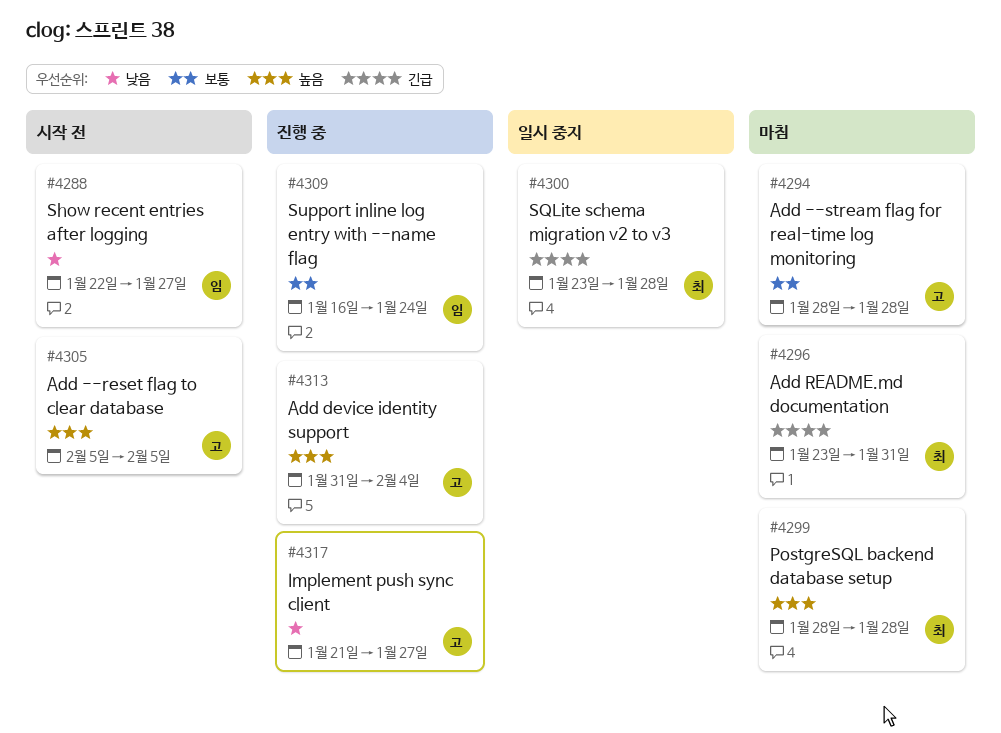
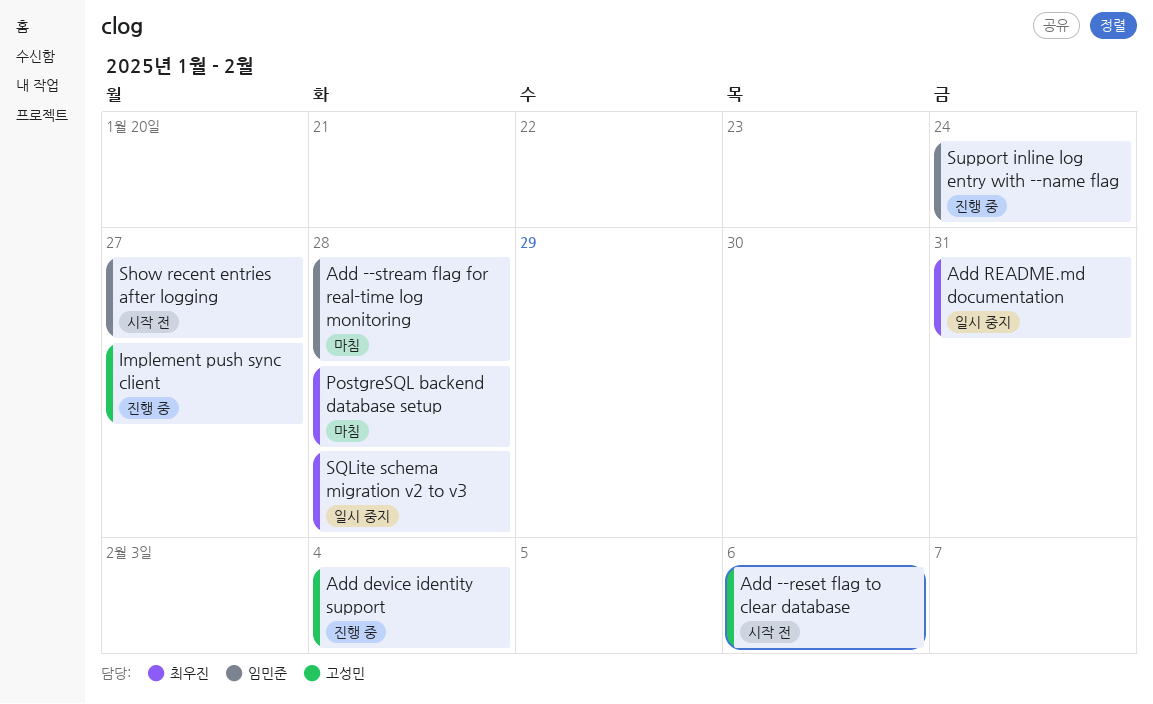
Add --reset flag to clear database, due: Feb 5 -> Feb 6
Add --stream flag for real-time log monitoring, owner: 고성민 -> 임민준
Add README.md documentation, status: 마침 -> 일시 중지

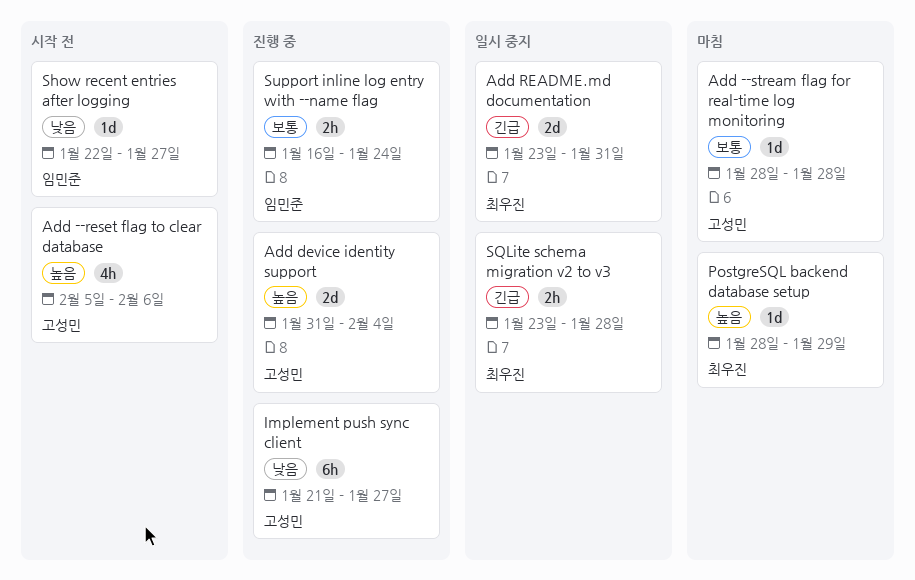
Add --stream flag for real-time log monitoring, owner: 임민준 -> 고성민
PostgreSQL backend database setup, due: Jan 28 -> Jan 29

